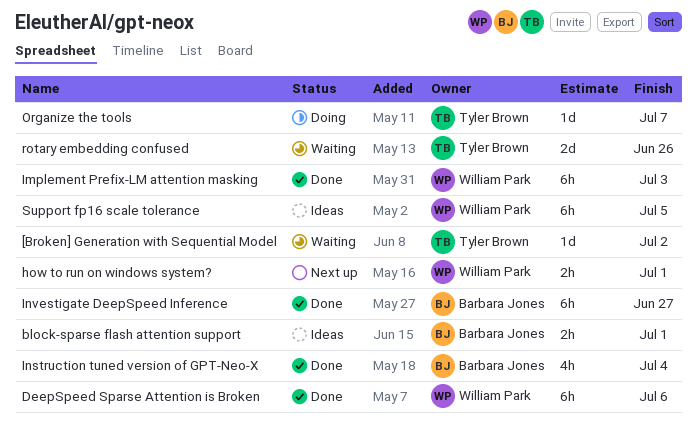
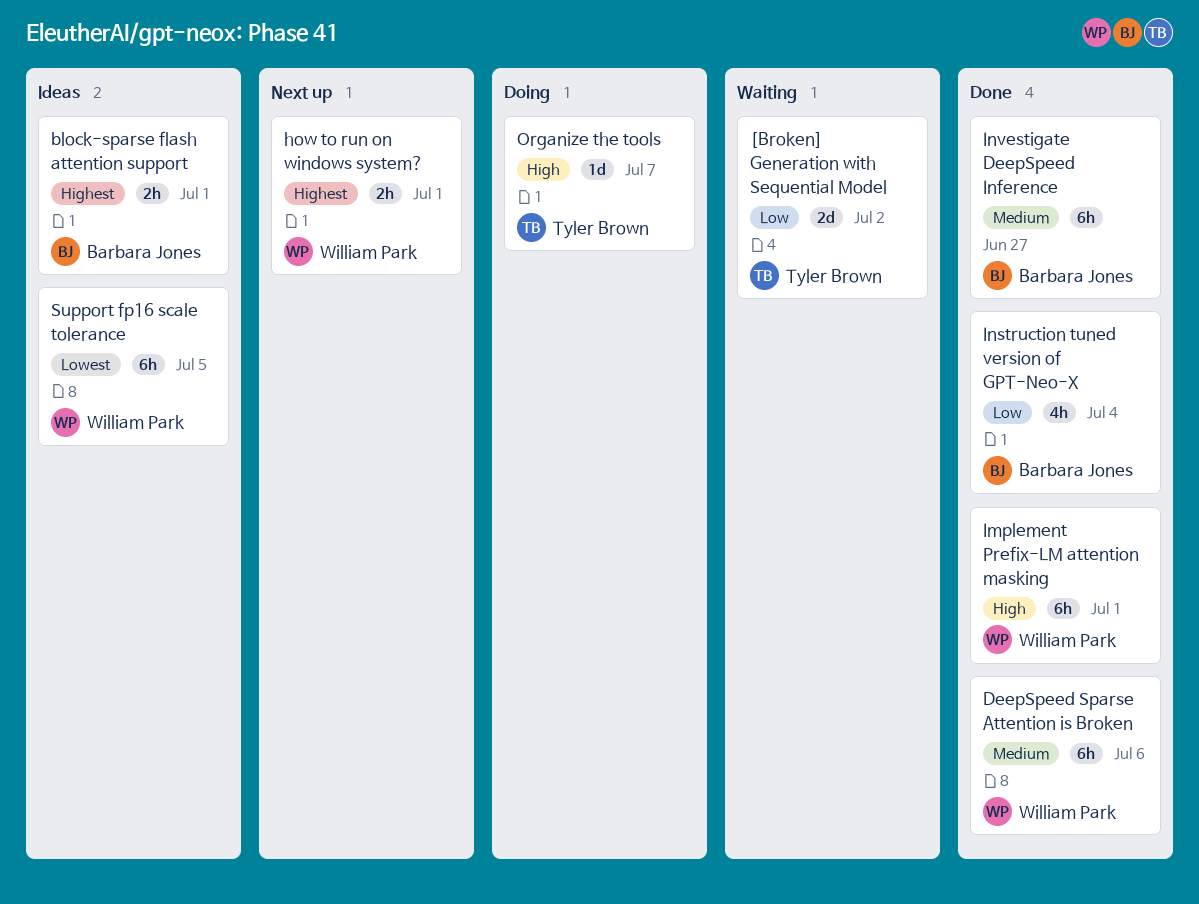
[Broken] Generation with Sequential Model, estimate: 1d -> 2d
Implement Prefix-LM attention masking, due: Jul 3 -> Jul 1
rotary embedding confused: present -> none

